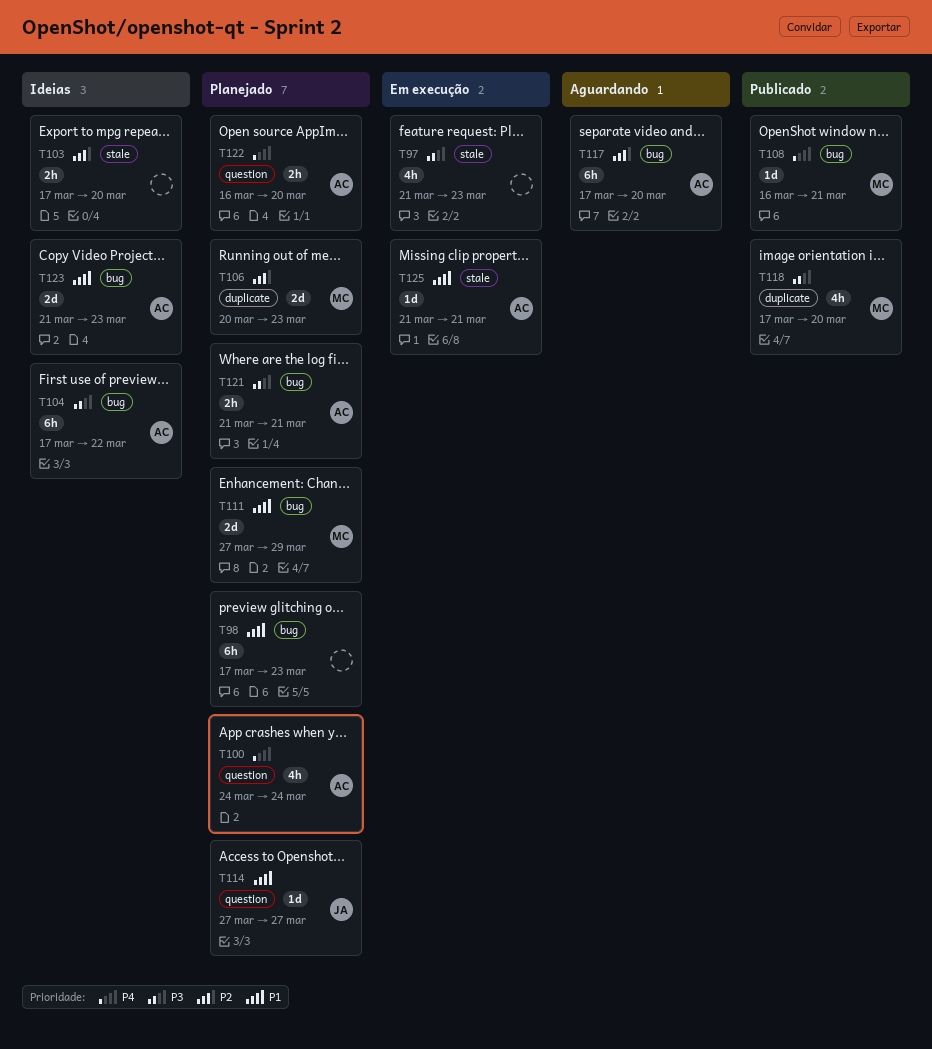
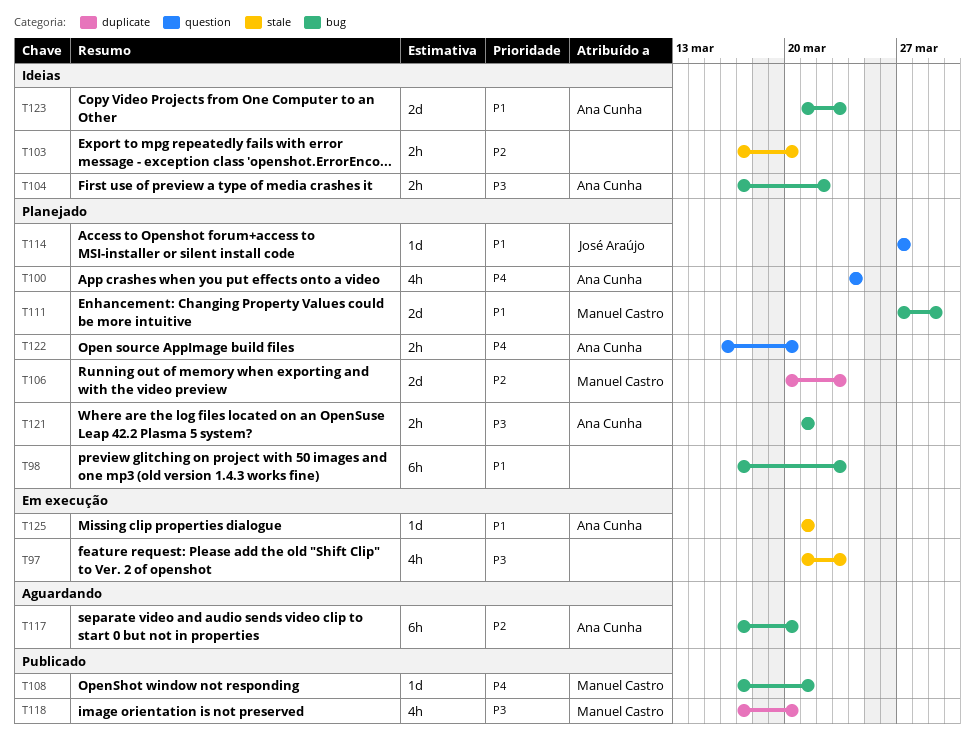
T104, estimate: 6h -> 2h
T108, start: Mar 16 -> Mar 17

